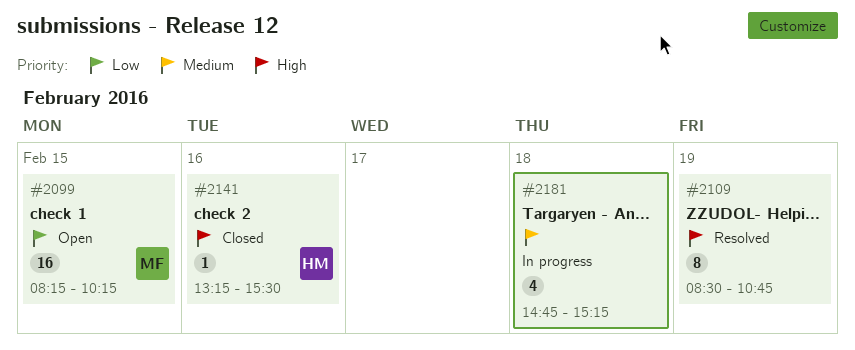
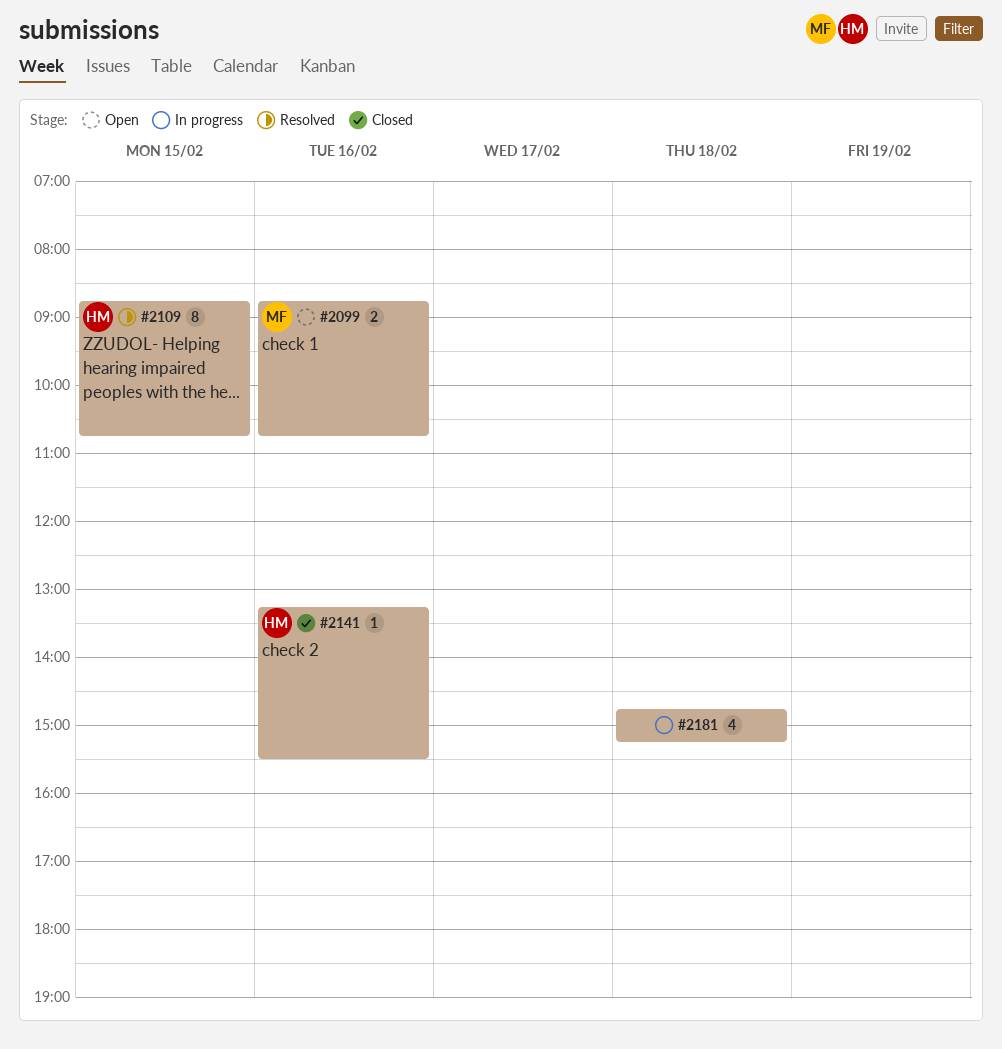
#2099, estimate: 16 -> 2
#2099, day: Feb 15 -> Feb 16
#2099, begins: 08:15 -> 08:45
#2099, ends: 10:15 -> 10:45
#2109, owner: none -> HM
#2109, day: Feb 19 -> Feb 15
#2109, begins: 08:30 -> 08:45

